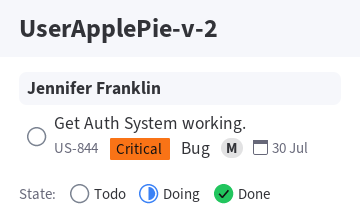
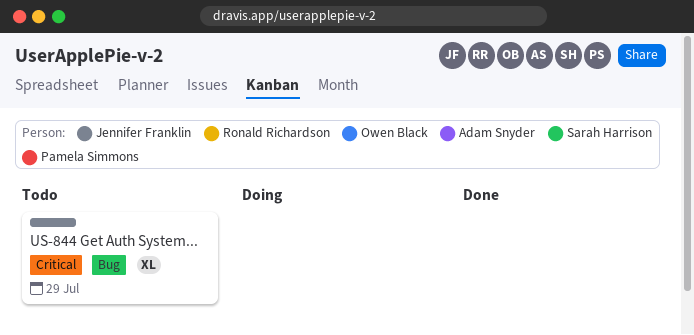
US-844, estimate: M -> XL
US-844, due: Jul 30 -> Jul 29

